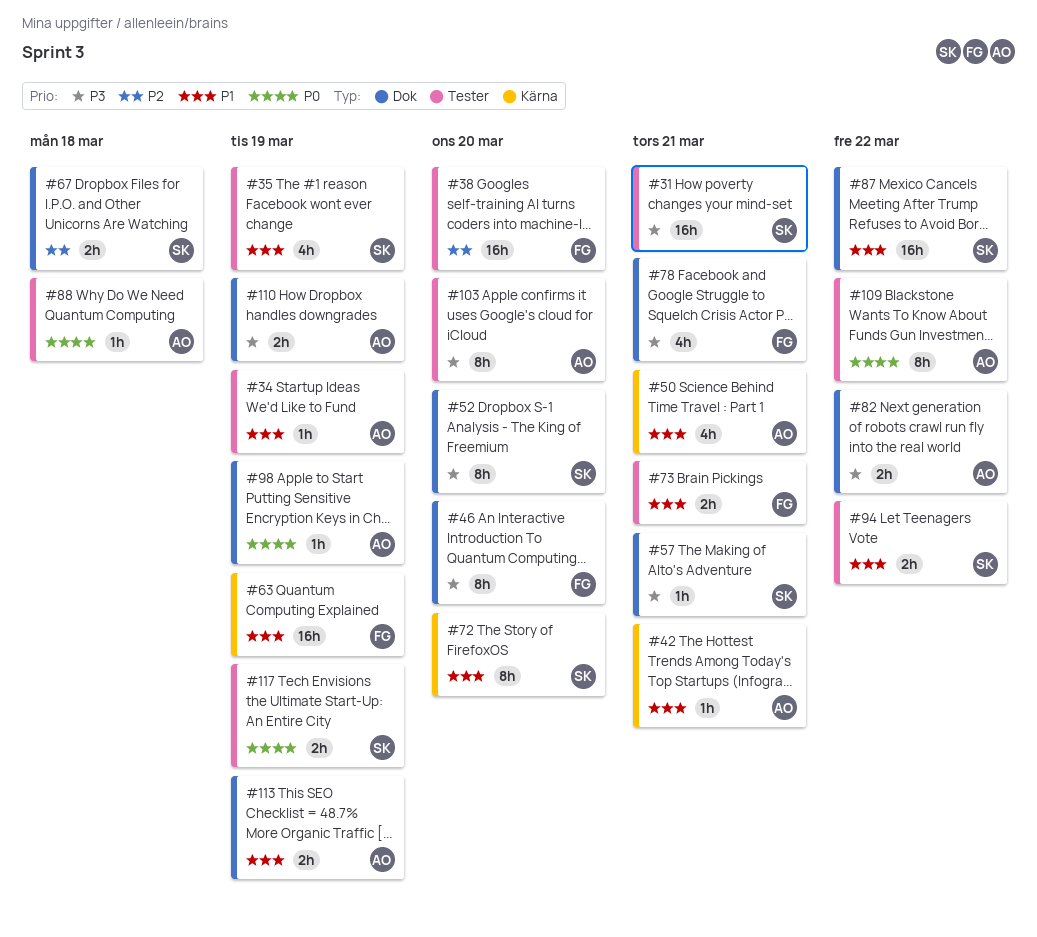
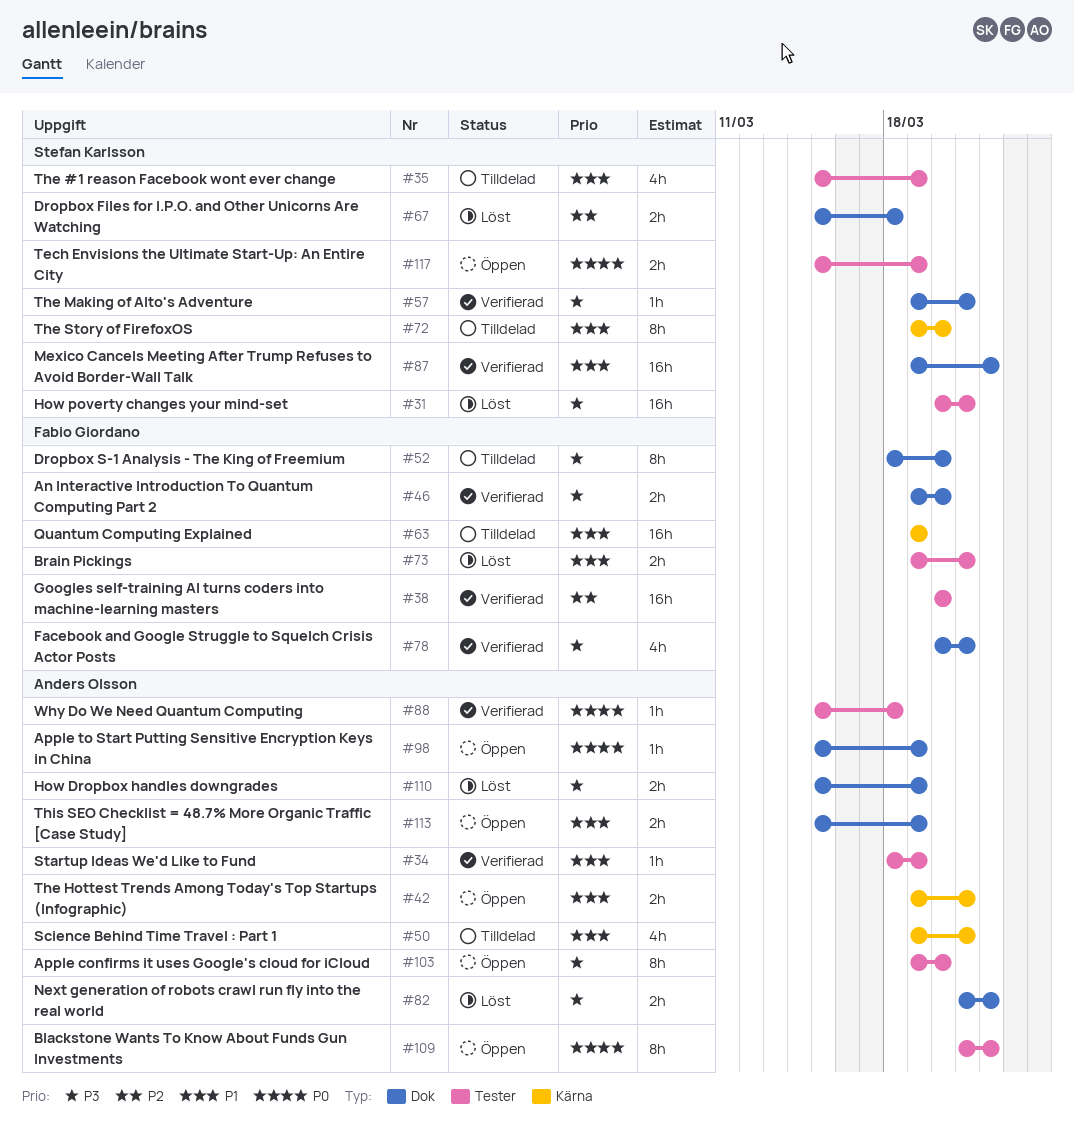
#42, estimate: 1h -> 2h
#46, estimate: 8h -> 2h
#52, owner: Stefan Karlsson -> Fabio Giordano
#94: present -> none

